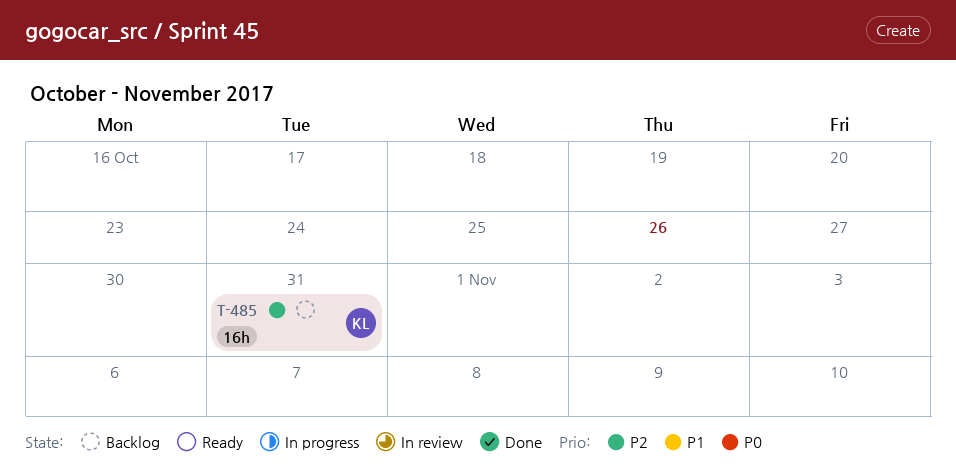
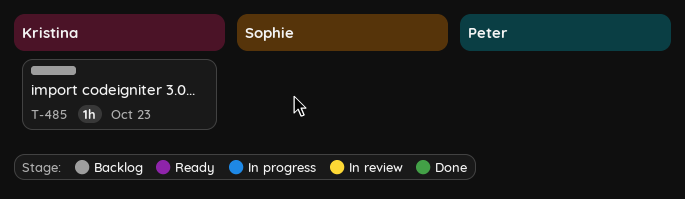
T-485, estimate: 16h -> 1h
T-485, due: Oct 31 -> Oct 23

